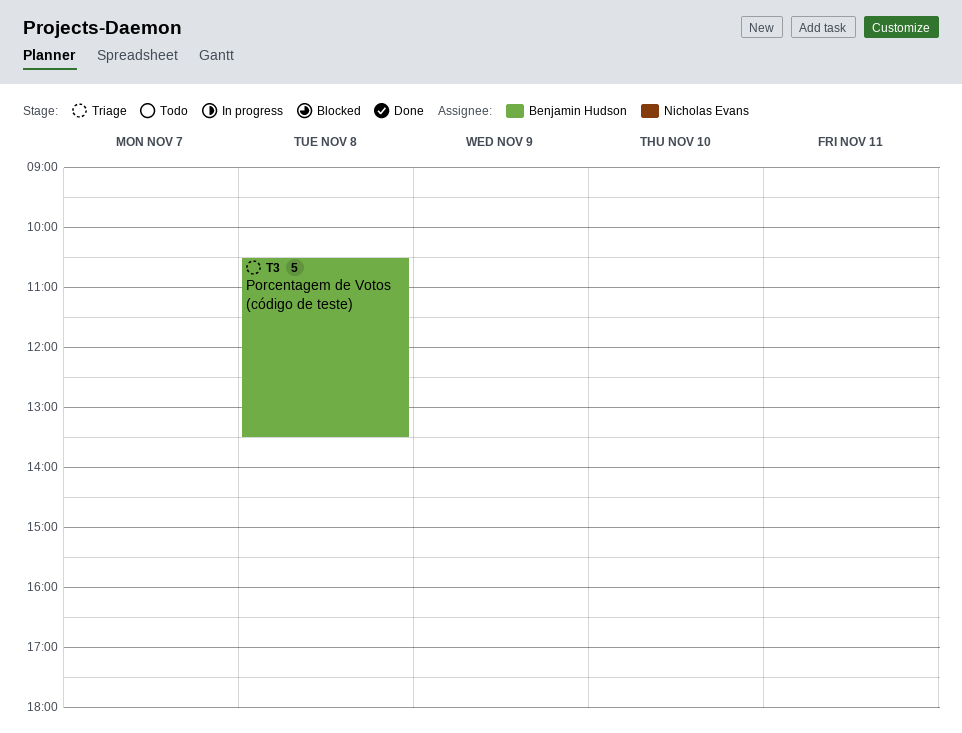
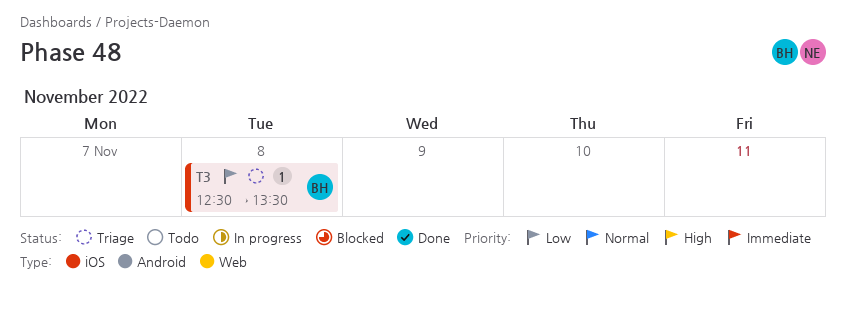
T3, estimate: 5 -> 1
T3, begins: 10:30 -> 12:30

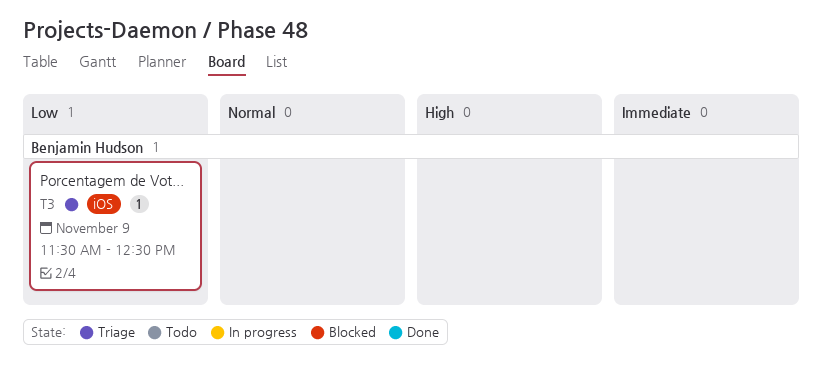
T3, day: Nov 8 -> Nov 9
T3, begins: 12:30 -> 11:30
T3, ends: 13:30 -> 12:30

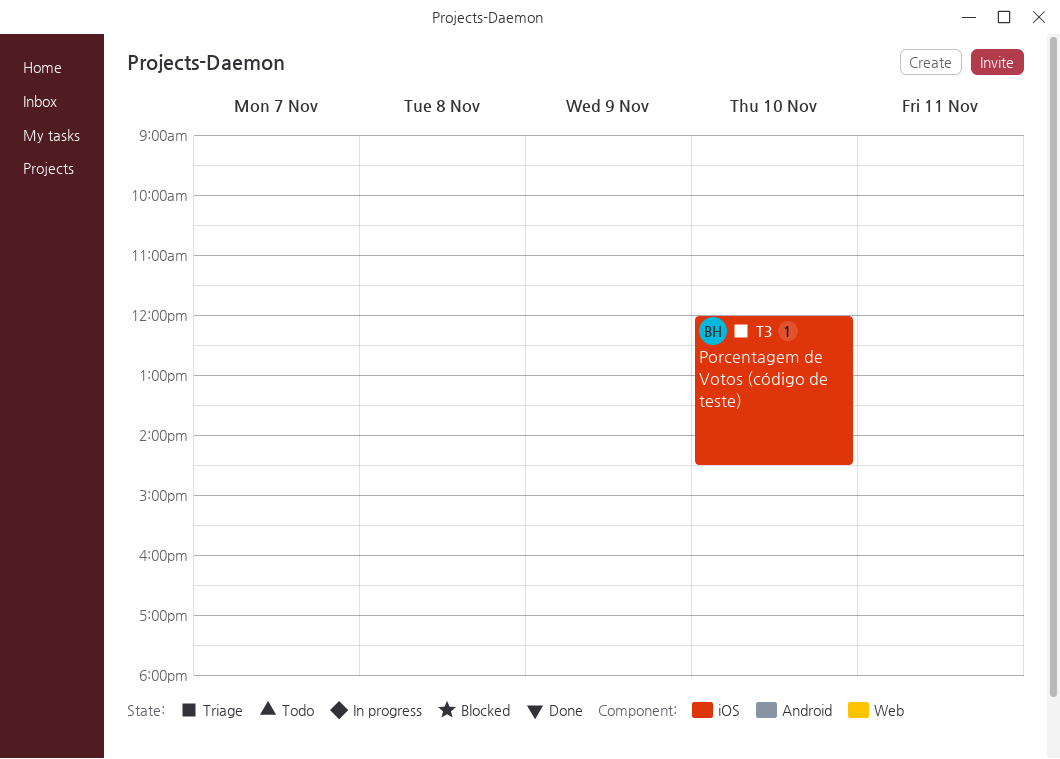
T3, day: Nov 9 -> Nov 10
T3, begins: 11:30 -> 12:00
T3, ends: 12:30 -> 14:30

